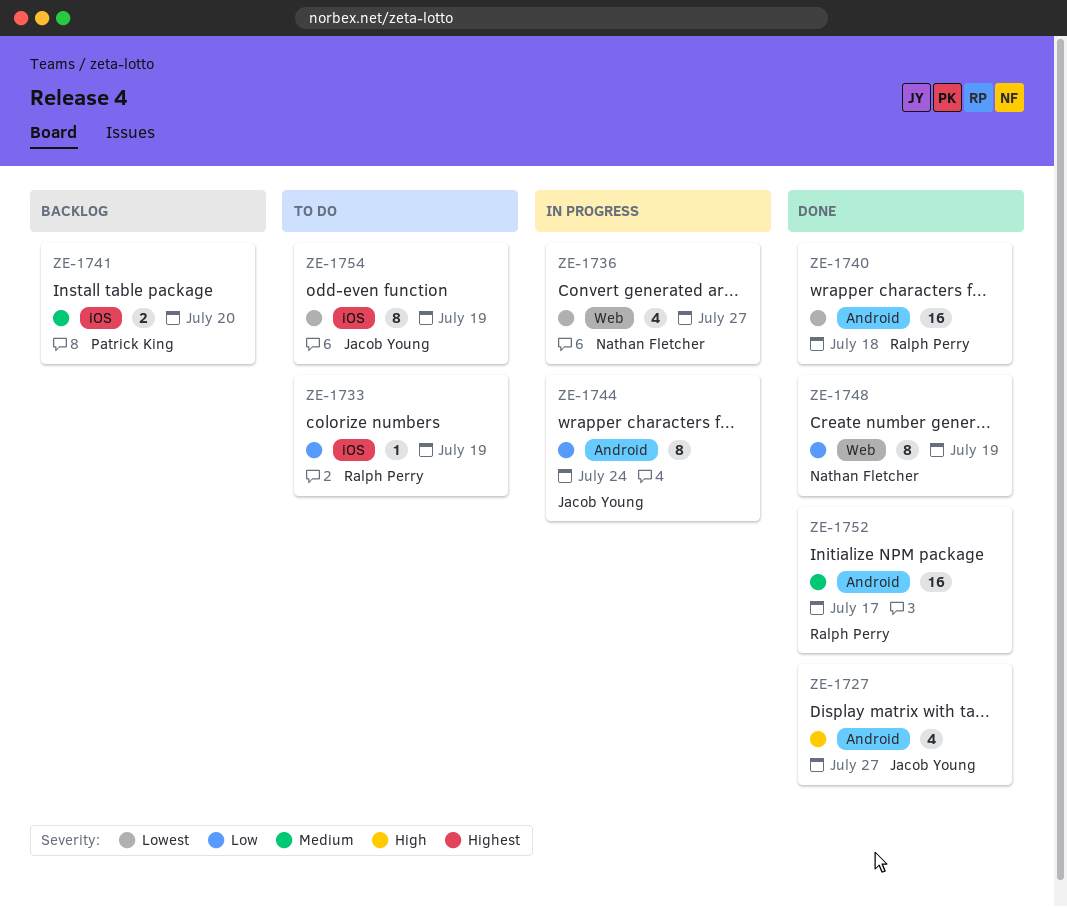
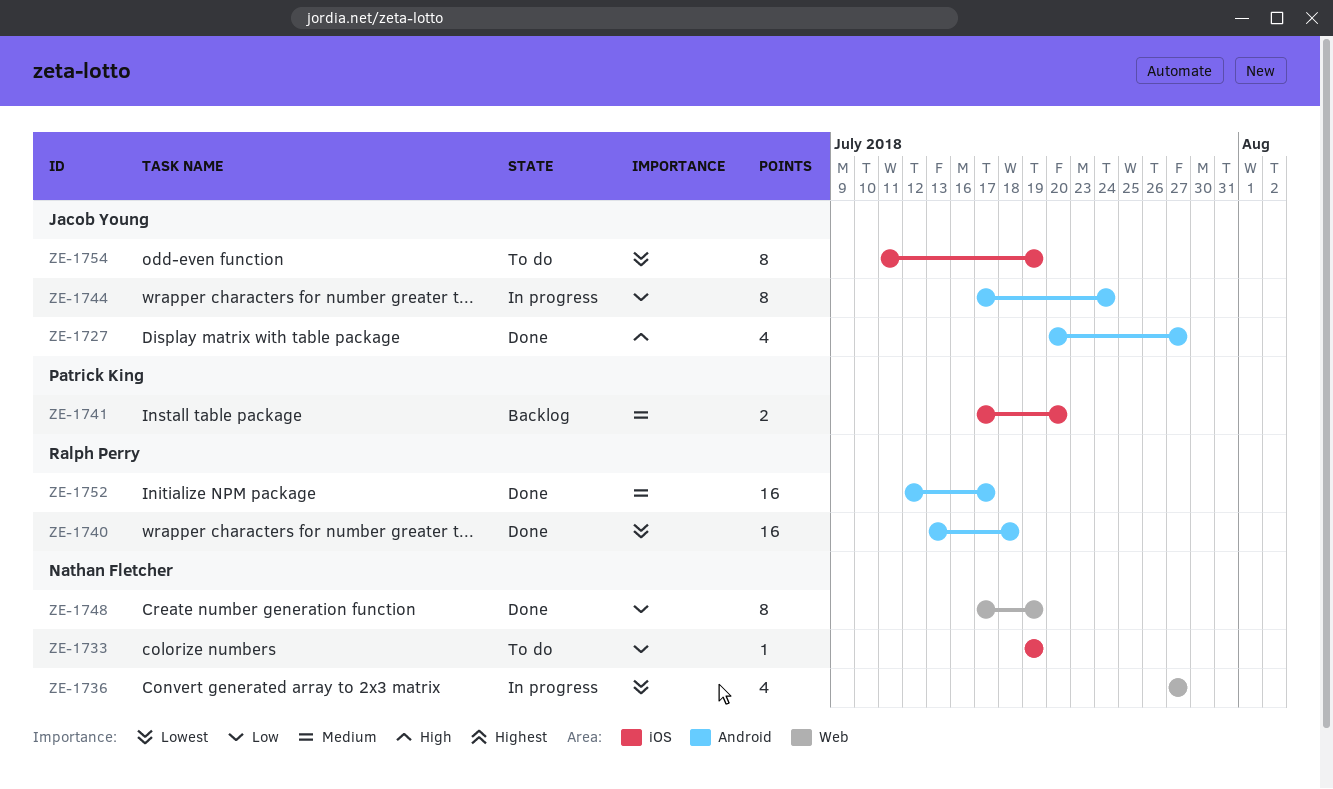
ZE-1733, owner: Ralph Perry -> Nathan Fletcher

